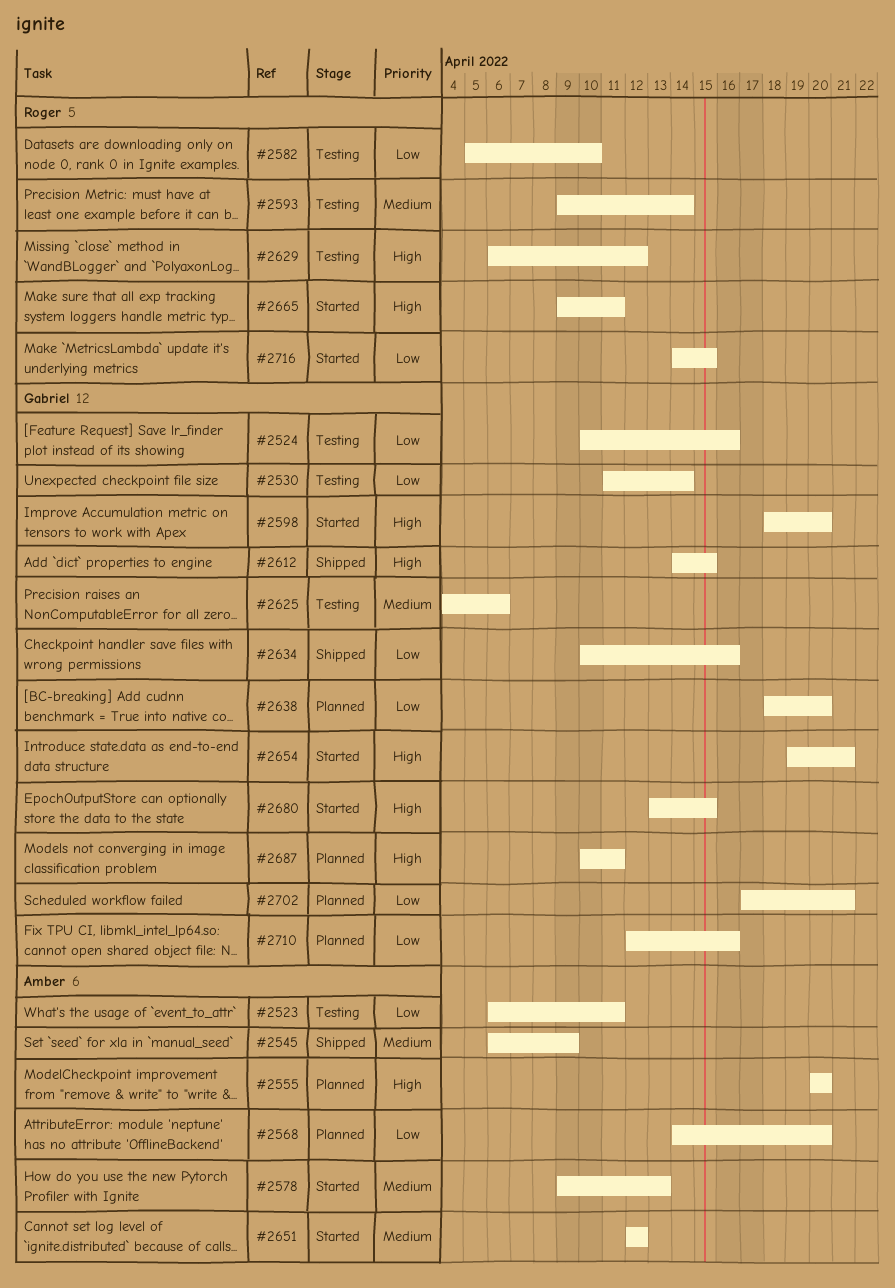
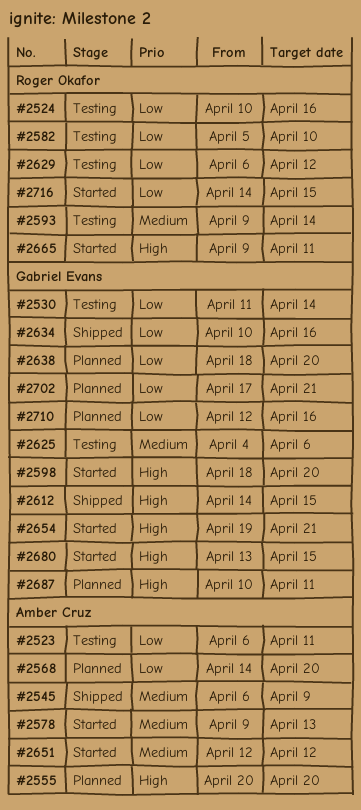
#2524, owner: Gabriel Evans -> Roger Okafor
#2629, priority: High -> Low

